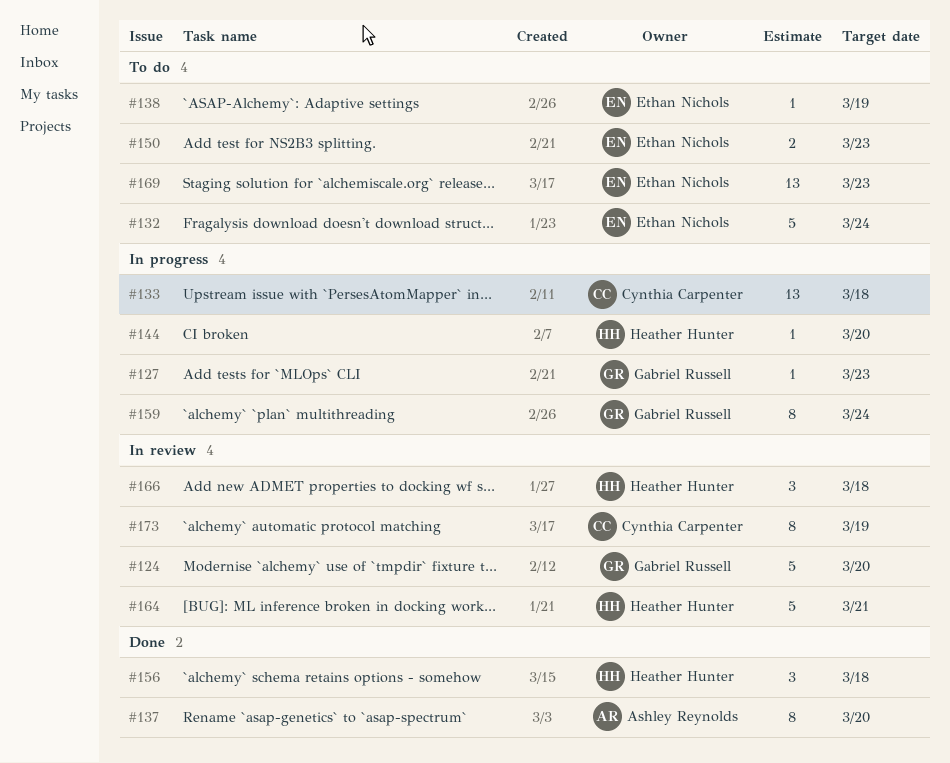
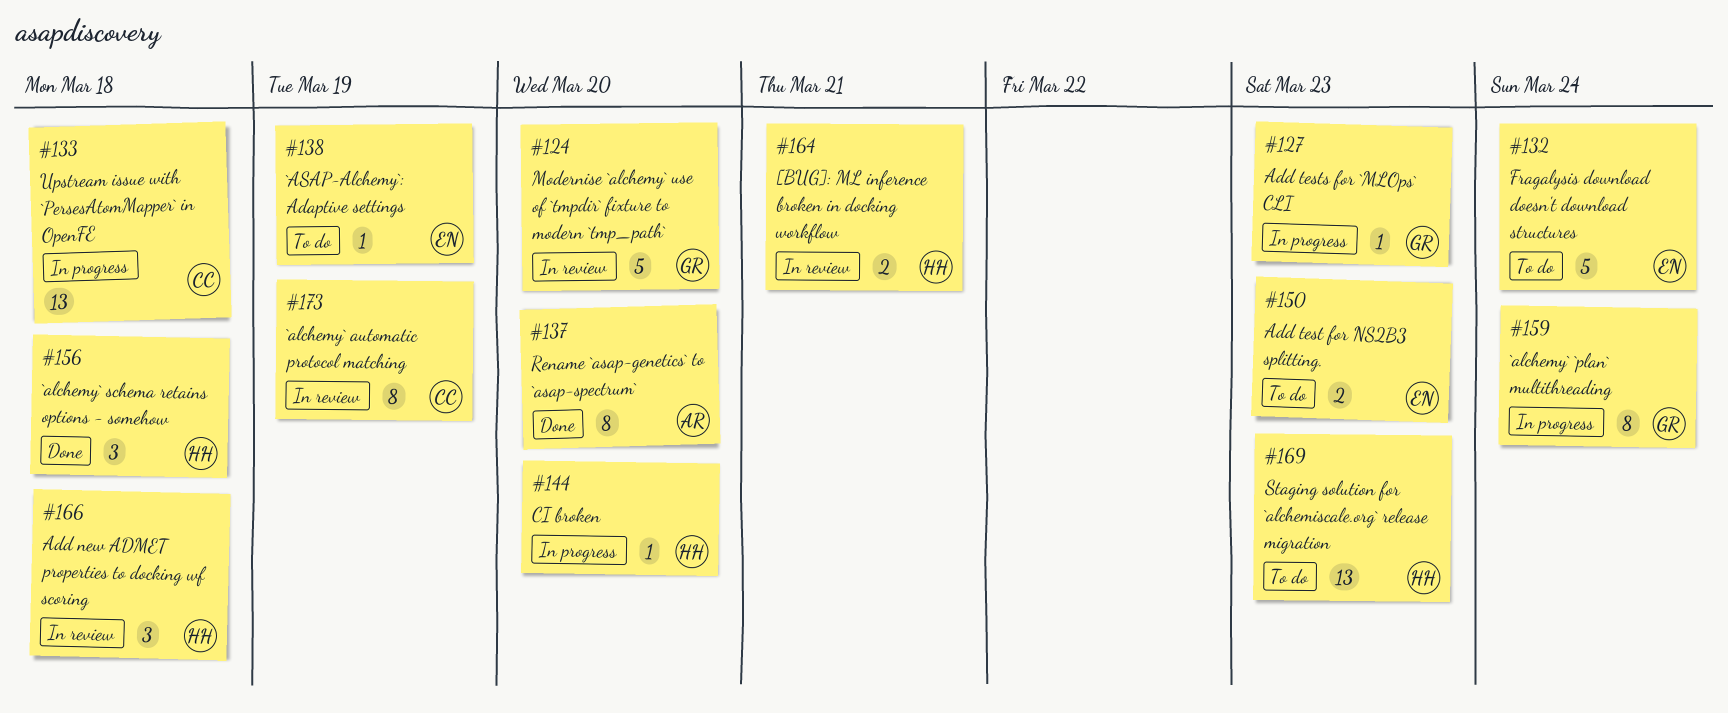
#164, estimate: 5 -> 2
#169, owner: Ethan Nichols -> Heather Hunter

